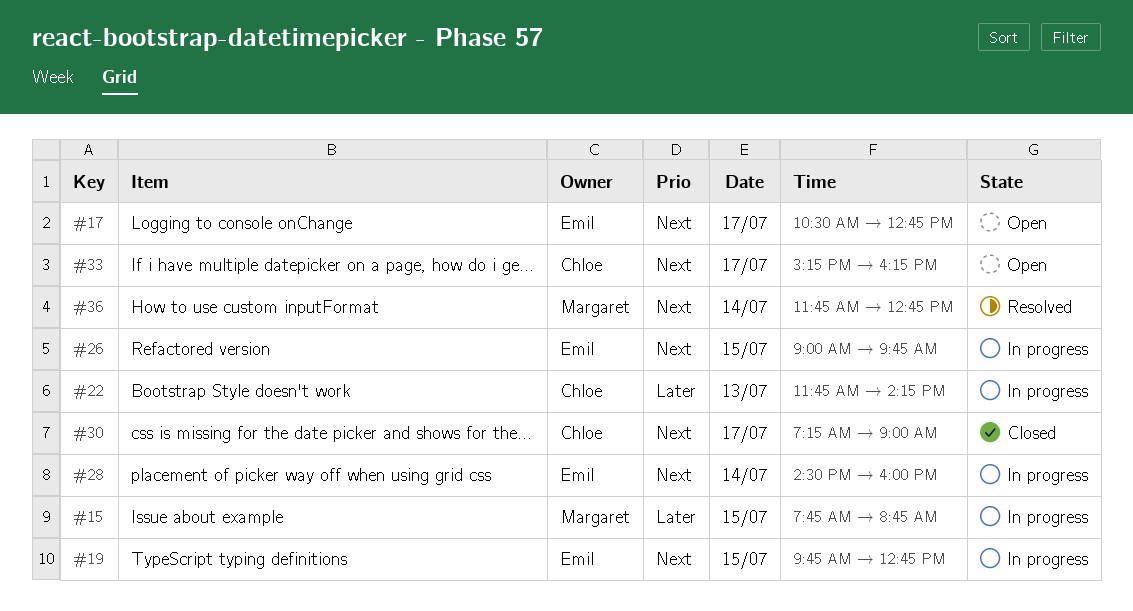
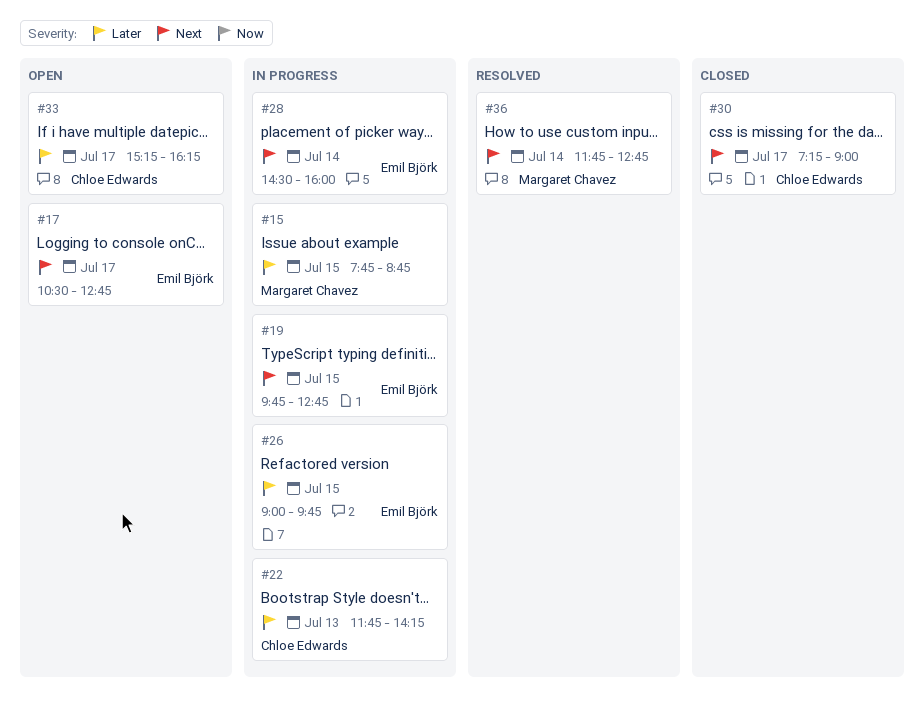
#26, priority: Next -> Later
#33, priority: Next -> Later

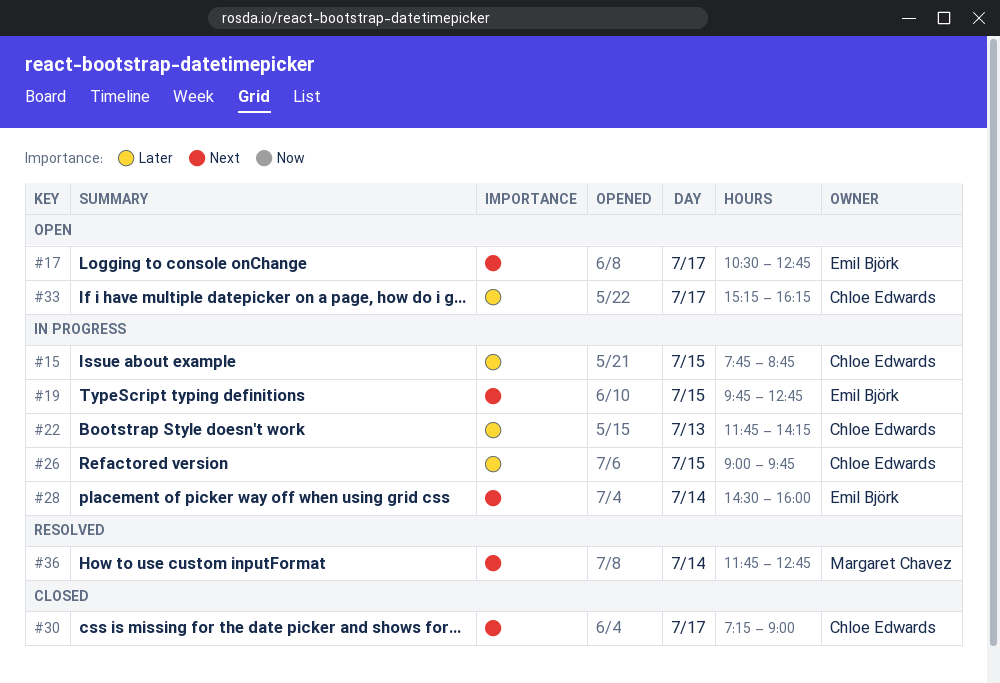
#15, owner: Margaret Chavez -> Chloe Edwards
#26, owner: Emil Björk -> Chloe Edwards

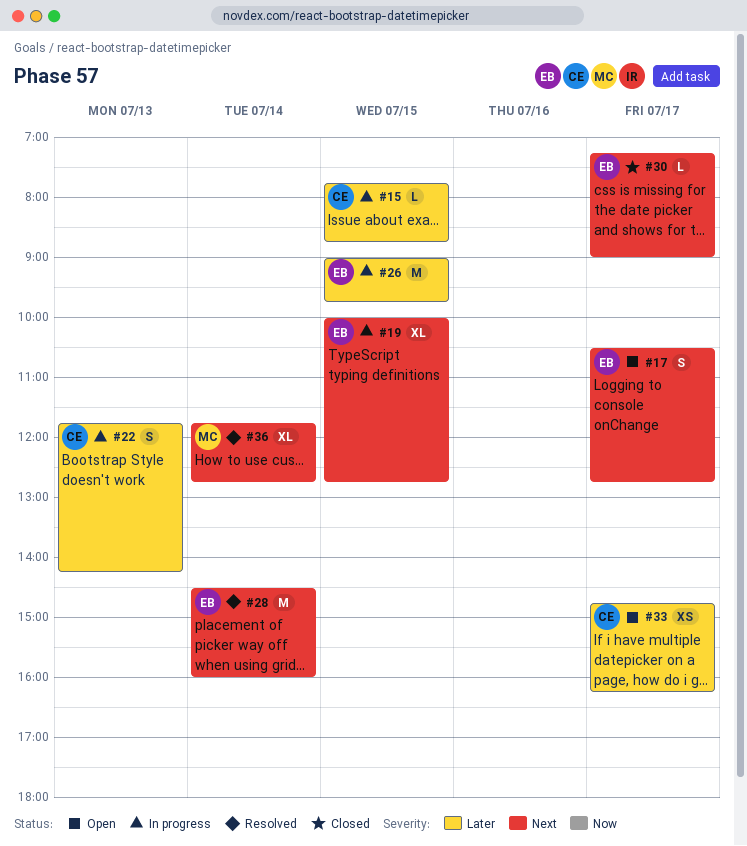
#19, begins: 09:45 -> 10:00
#26, owner: Chloe Edwards -> Emil Björk
#28, status: In progress -> Resolved
#30, owner: Chloe Edwards -> Emil Björk
#33, begins: 15:15 -> 14:45

